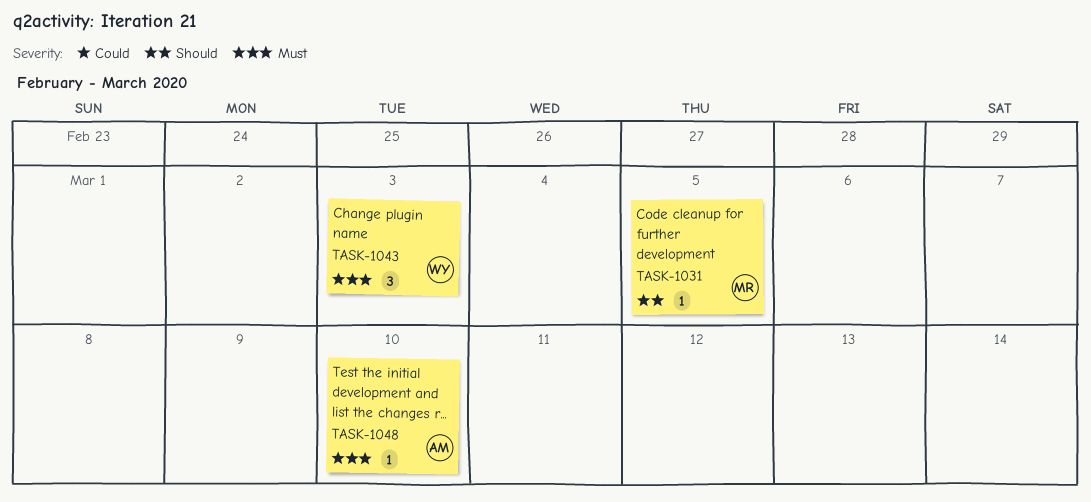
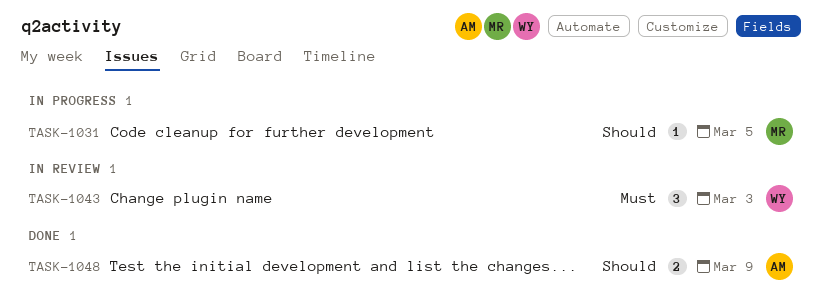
TASK-1048, priority: Must -> Should
TASK-1048, estimate: 1 -> 2
TASK-1048, due: Mar 10 -> Mar 9

